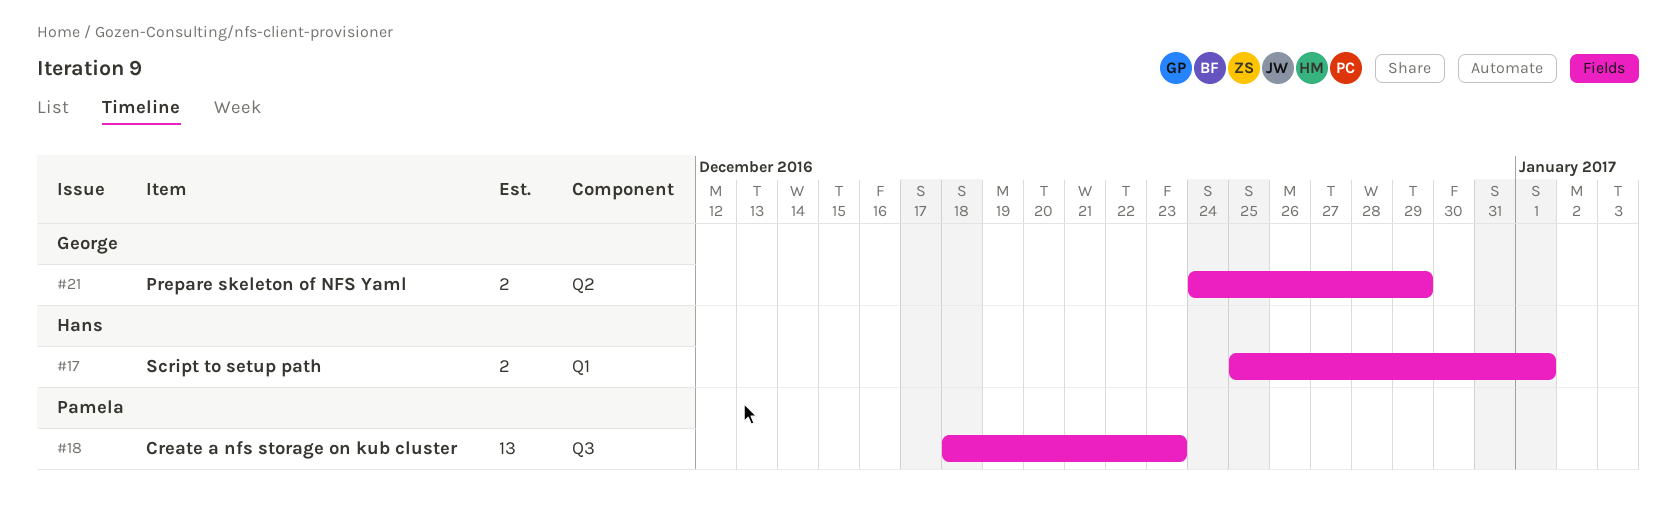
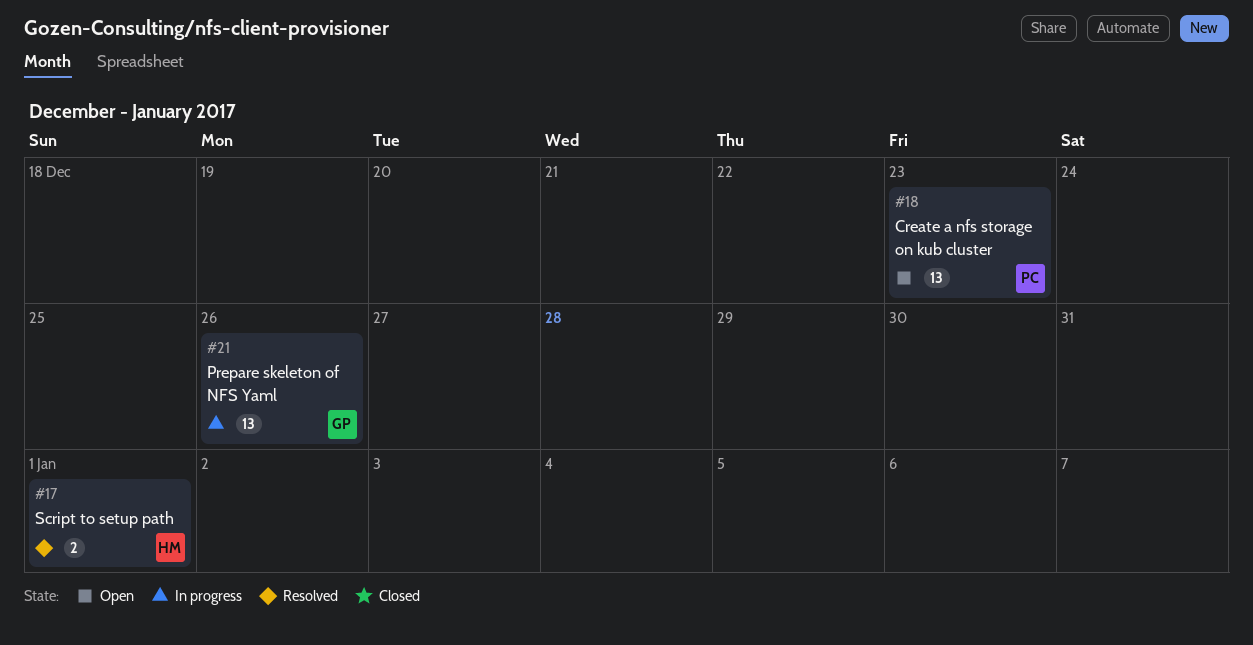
#21, estimate: 2 -> 13
#21, due: Dec 29 -> Dec 26

